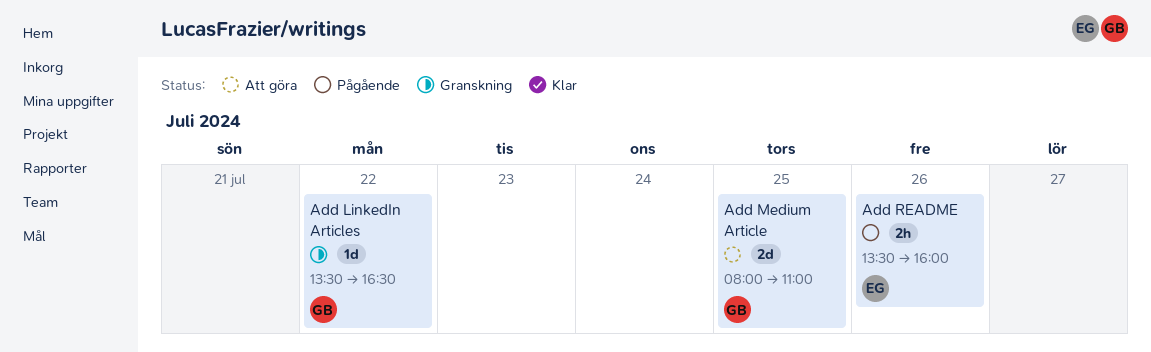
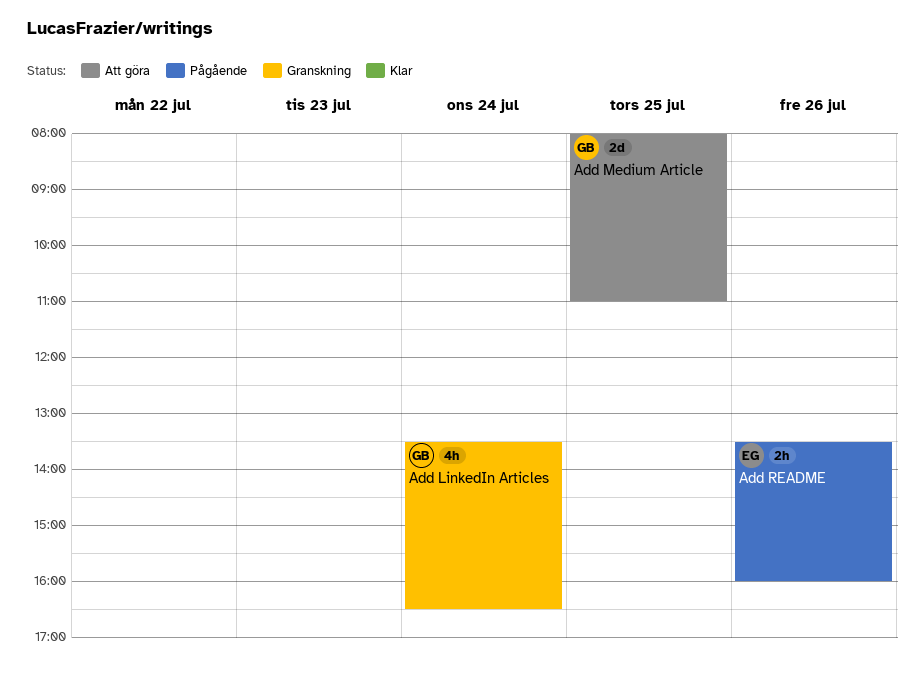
Add LinkedIn Articles, estimate: 1d -> 4h
Add LinkedIn Articles, day: Jul 22 -> Jul 24

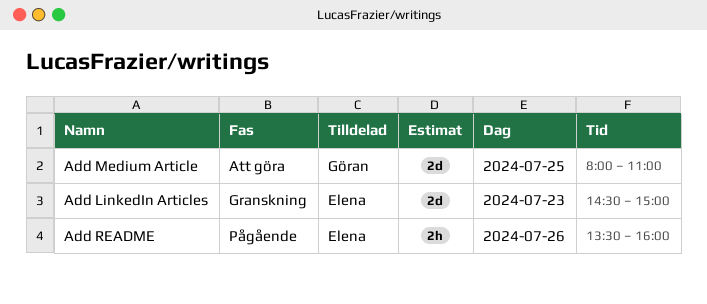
Add LinkedIn Articles, owner: Göran -> Elena
Add LinkedIn Articles, estimate: 4h -> 2d
Add LinkedIn Articles, day: Jul 24 -> Jul 23
Add LinkedIn Articles, begins: 13:30 -> 14:30
Add LinkedIn Articles, ends: 16:30 -> 15:00

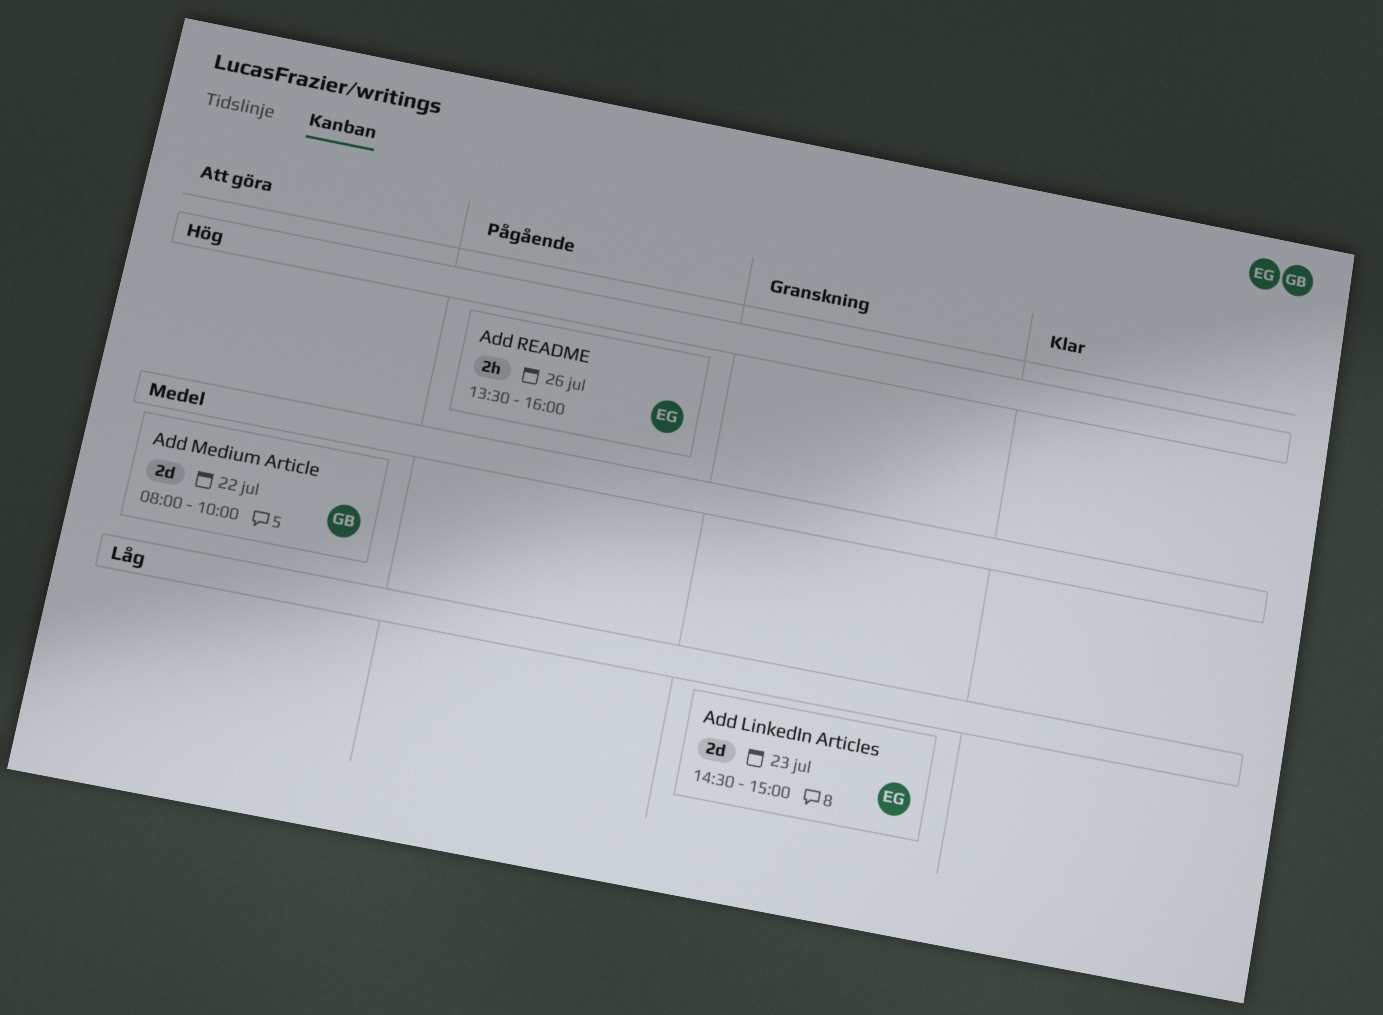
Add Medium Article, day: Jul 25 -> Jul 22
Add Medium Article, ends: 11:00 -> 10:00

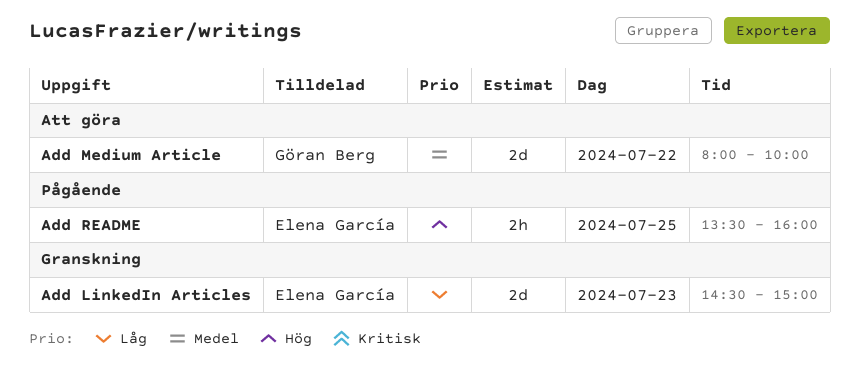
Add README, day: Jul 26 -> Jul 25

